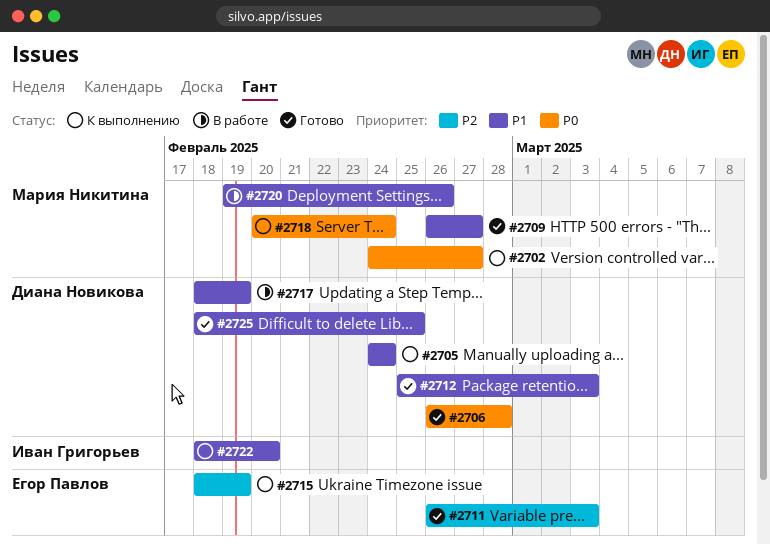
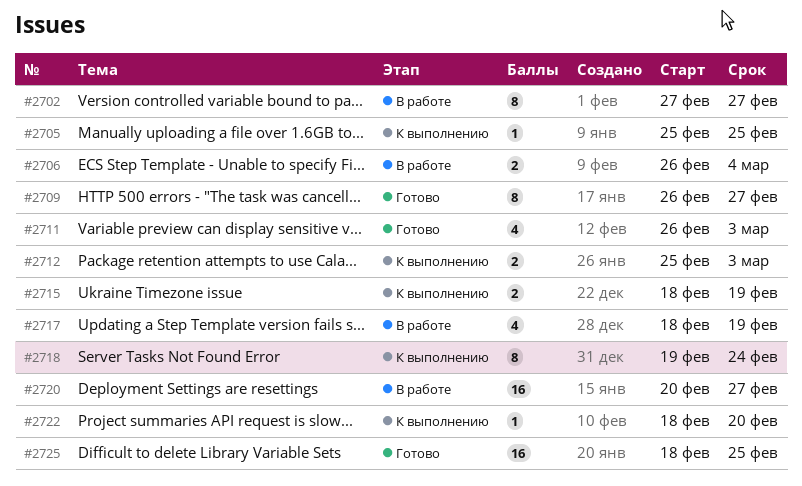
#2702, status: К выполнению -> В работе
#2702, start: Feb 24 -> Feb 27
#2705, start: Feb 24 -> Feb 25
#2705, due: Feb 24 -> Feb 25
#2706, status: Готово -> В работе
#2706, due: Feb 28 -> Mar 4
#2712, status: Готово -> К выполнению
#2718, start: Feb 20 -> Feb 19
#2720, start: Feb 19 -> Feb 20
#2720, due: Feb 26 -> Feb 27

